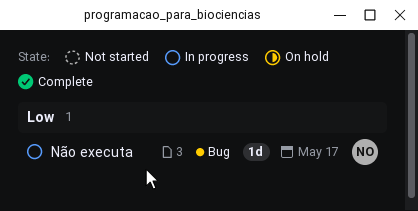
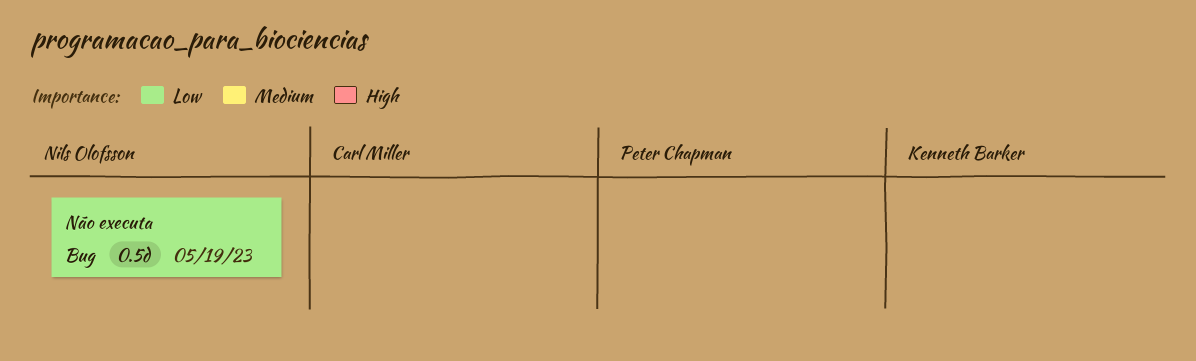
Não executa, estimate: 1d -> 0.5d
Não executa, due: May 17 -> May 19

